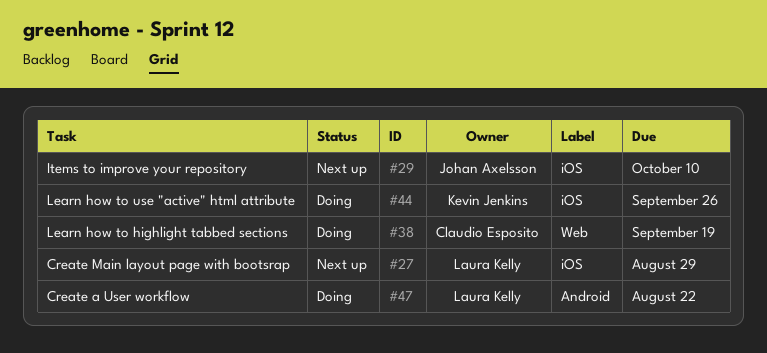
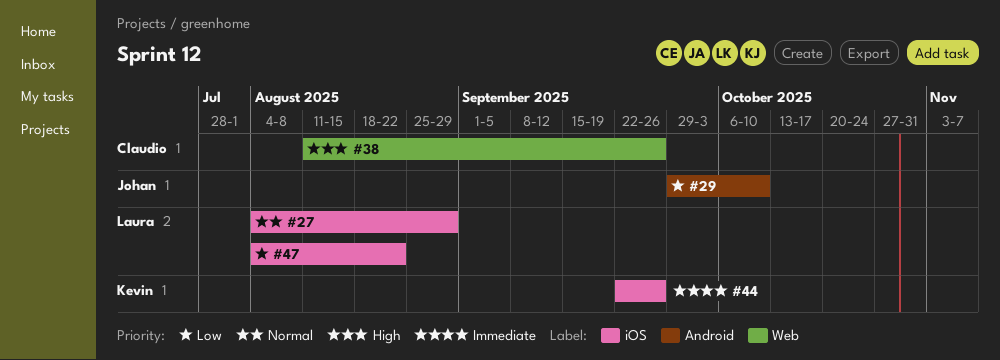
#29, label: iOS -> Android
#38, due: Sep 19 -> Sep 26
#47, label: Android -> iOS

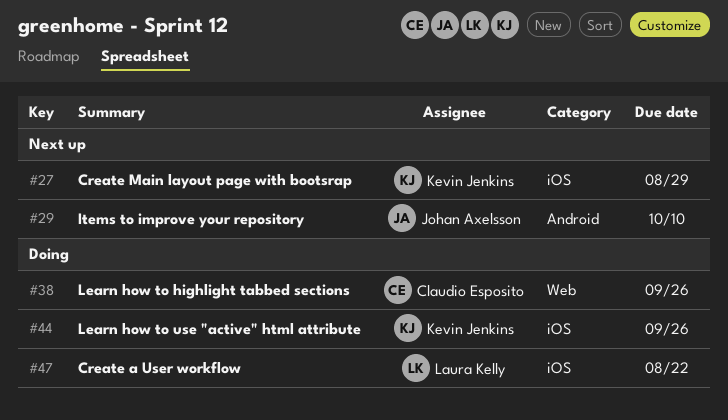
#27, owner: Laura Kelly -> Kevin Jenkins

